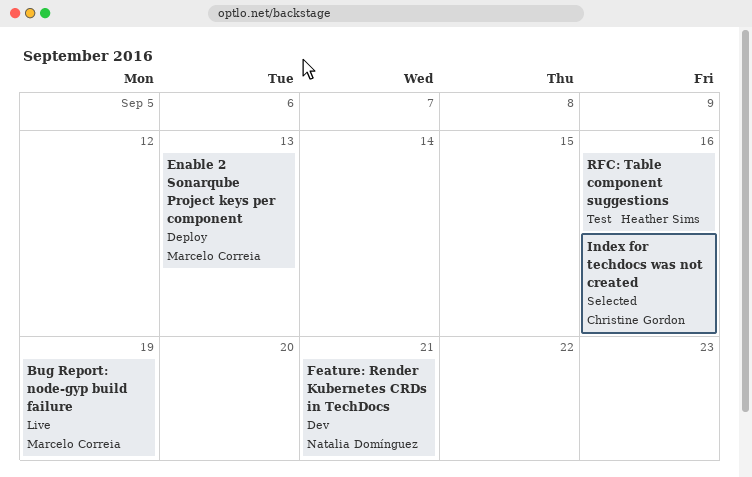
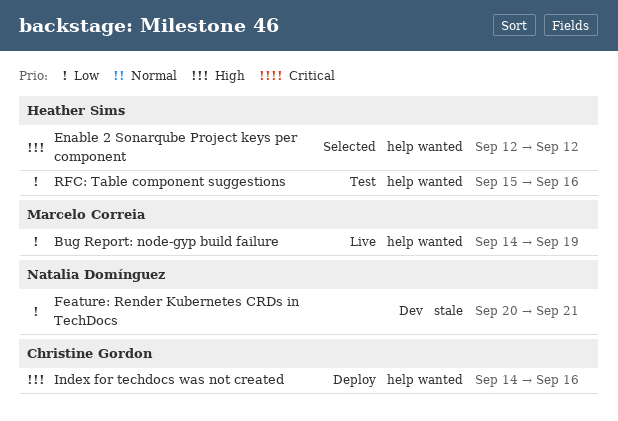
Enable 2 Sonarqube Project keys per component, status: Deploy -> Selected
Enable 2 Sonarqube Project keys per component, owner: Marcelo Correia -> Heather Sims
Enable 2 Sonarqube Project keys per component, due: Sep 13 -> Sep 12
Index for techdocs was not created, status: Selected -> Deploy

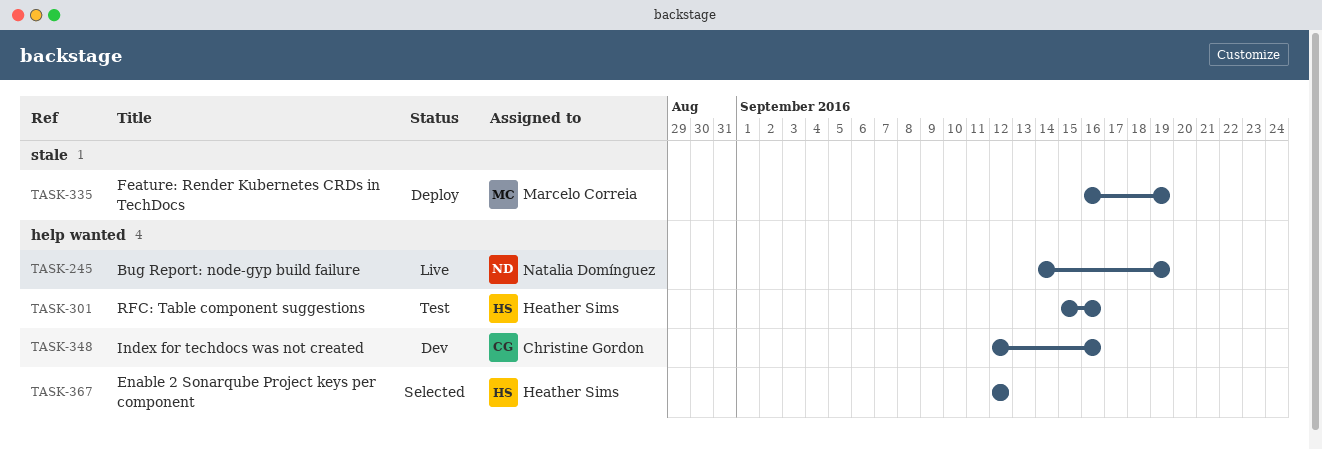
Bug Report: node-gyp build failure, owner: Marcelo Correia -> Natalia Domínguez
Feature: Render Kubernetes CRDs in TechDocs, status: Dev -> Deploy
Feature: Render Kubernetes CRDs in TechDocs, owner: Natalia Domínguez -> Marcelo Correia
Feature: Render Kubernetes CRDs in TechDocs, start: Sep 20 -> Sep 16
Feature: Render Kubernetes CRDs in TechDocs, due: Sep 21 -> Sep 19
Index for techdocs was not created, status: Deploy -> Dev
Index for techdocs was not created, start: Sep 14 -> Sep 12

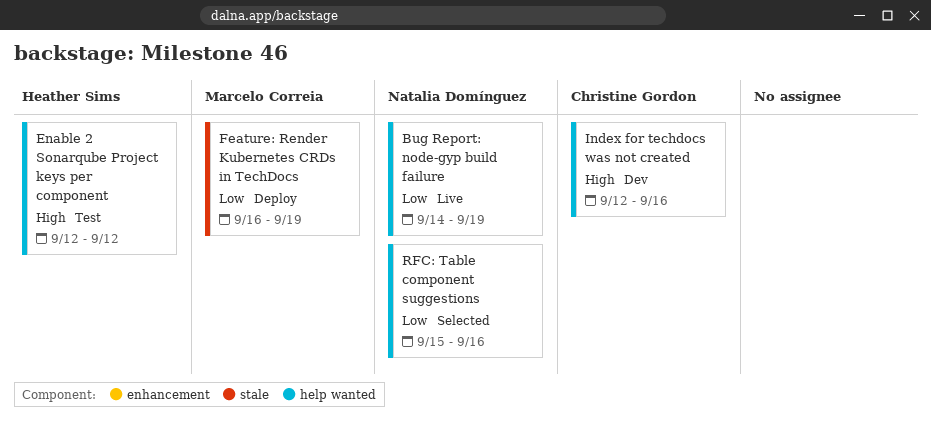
Enable 2 Sonarqube Project keys per component, status: Selected -> Test
RFC: Table component suggestions, status: Test -> Selected
RFC: Table component suggestions, owner: Heather Sims -> Natalia Domínguez

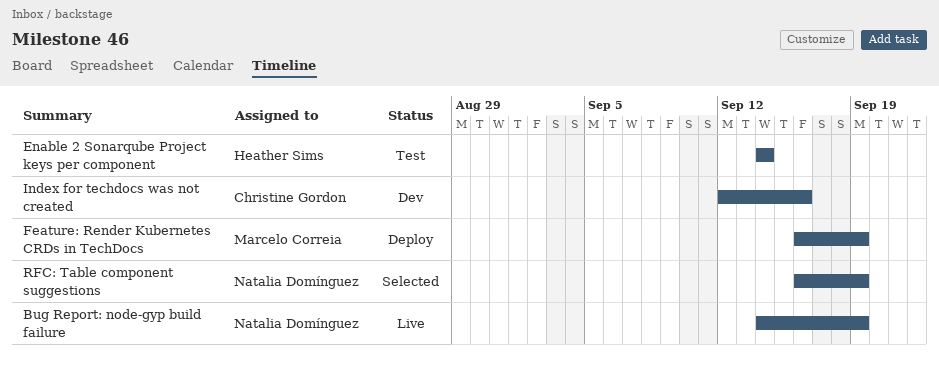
Enable 2 Sonarqube Project keys per component, start: Sep 12 -> Sep 14
Enable 2 Sonarqube Project keys per component, due: Sep 12 -> Sep 14
RFC: Table component suggestions, start: Sep 15 -> Sep 16
RFC: Table component suggestions, due: Sep 16 -> Sep 19

